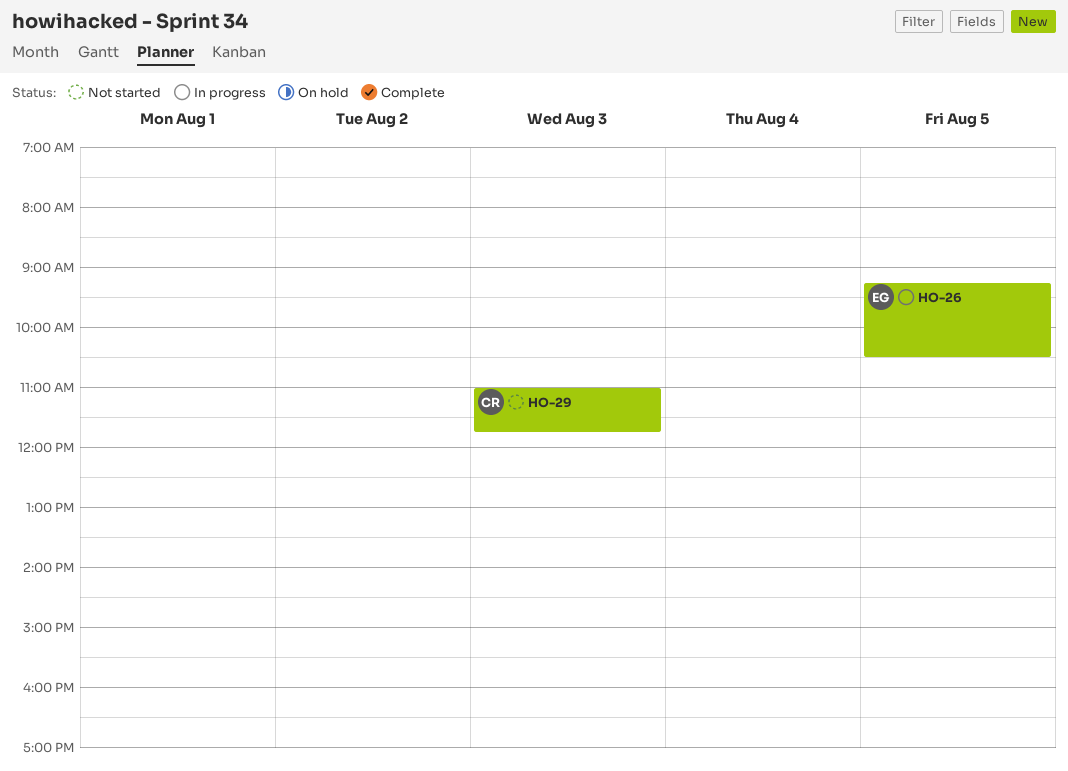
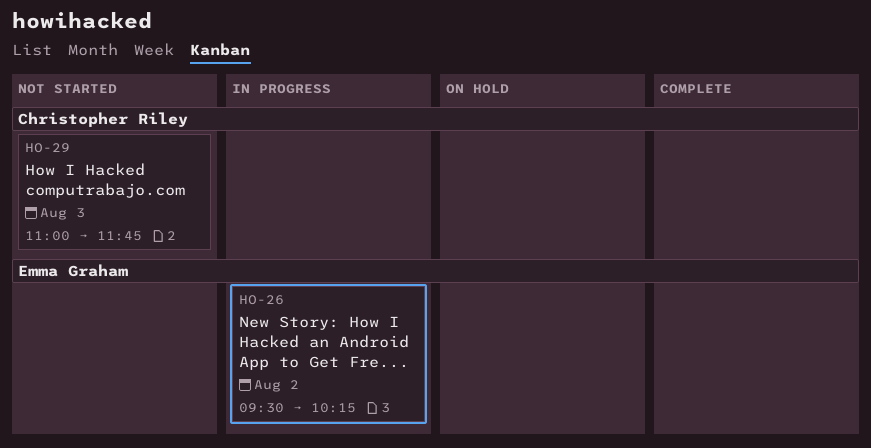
HO-26, day: Aug 5 -> Aug 2
HO-26, begins: 09:15 -> 09:30
HO-26, ends: 10:30 -> 10:15

